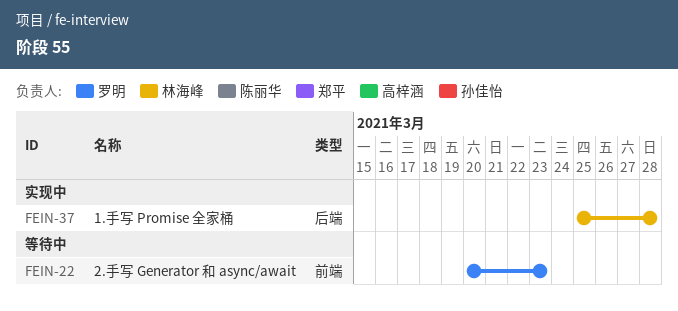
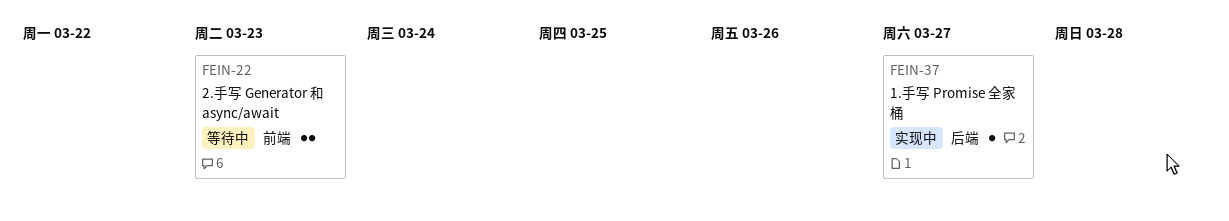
FEIN-37, due: Mar 28 -> Mar 27

